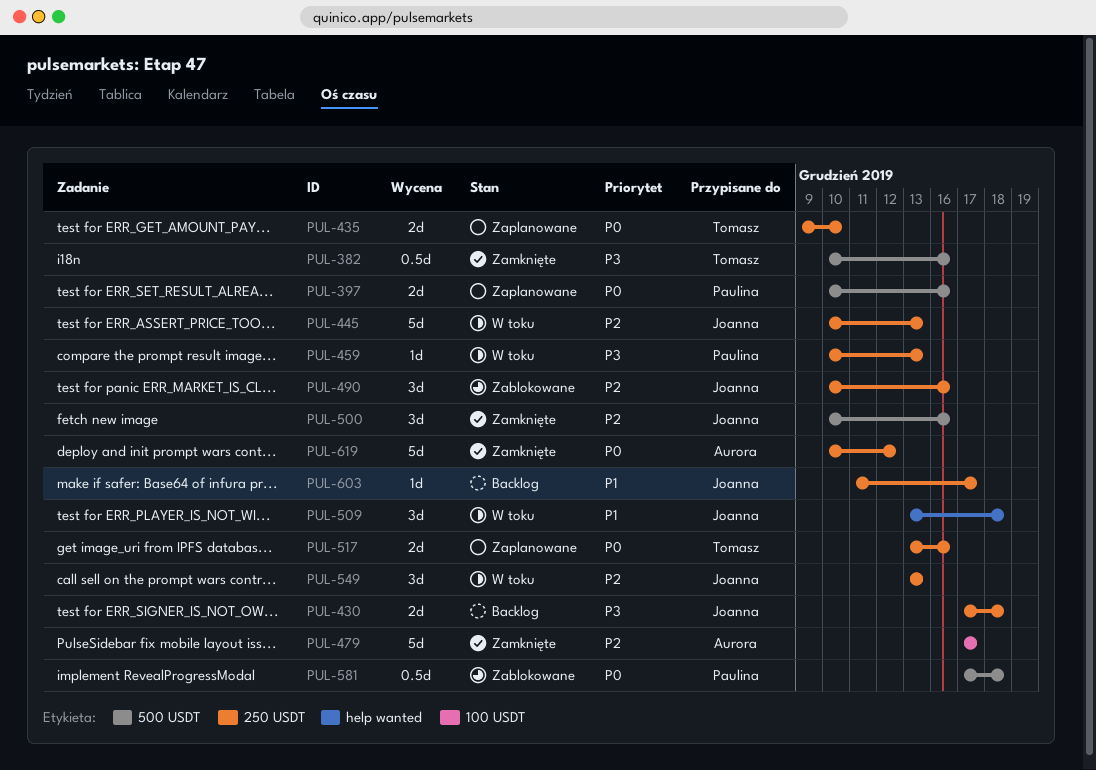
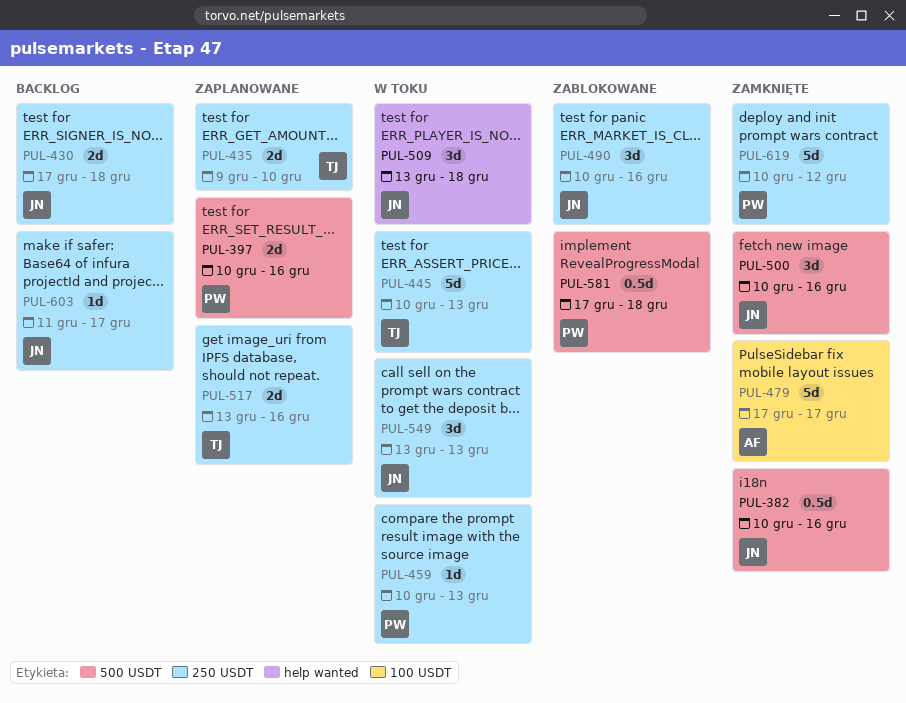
PUL-382, owner: Tomasz -> Joanna
PUL-445, owner: Joanna -> Tomasz
PUL-619, owner: Aurora -> Paulina

